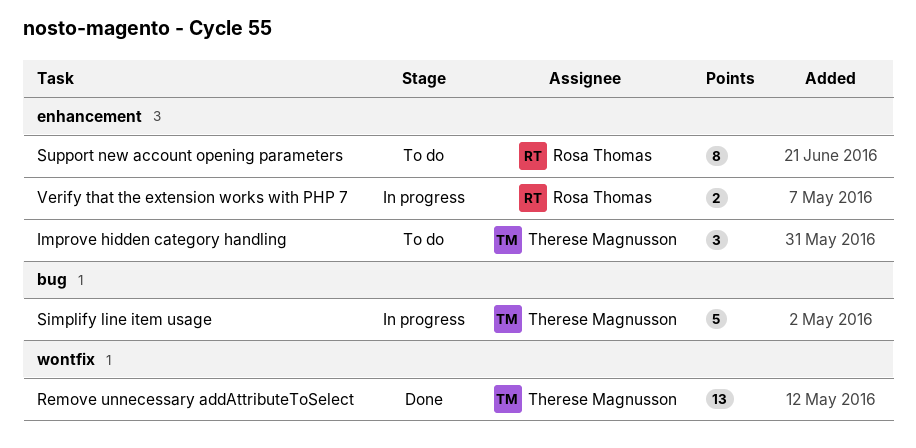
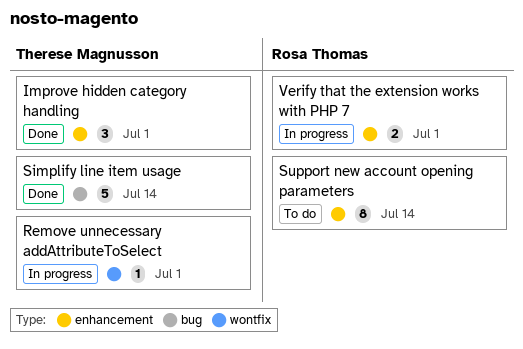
Improve hidden category handling, status: To do -> Done
Remove unnecessary addAttributeToSelect, status: Done -> In progress
Remove unnecessary addAttributeToSelect, estimate: 13 -> 1
Simplify line item usage, status: In progress -> Done

